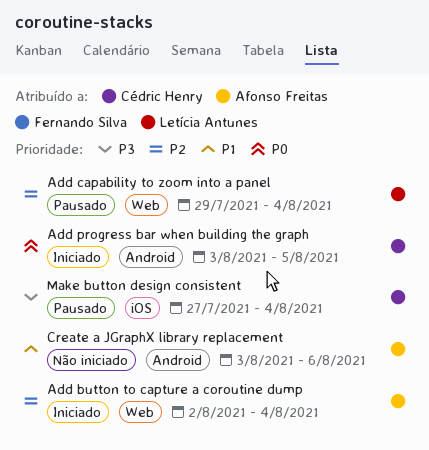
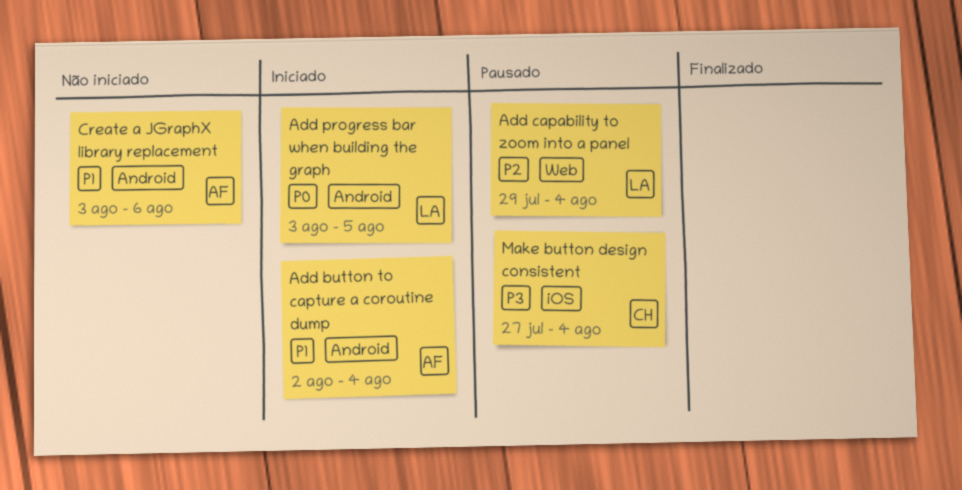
Add button to capture a coroutine dump, priority: P2 -> P1
Add button to capture a coroutine dump, label: Web -> Android
Add progress bar when building the graph, owner: Cédric Henry -> Letícia Antunes

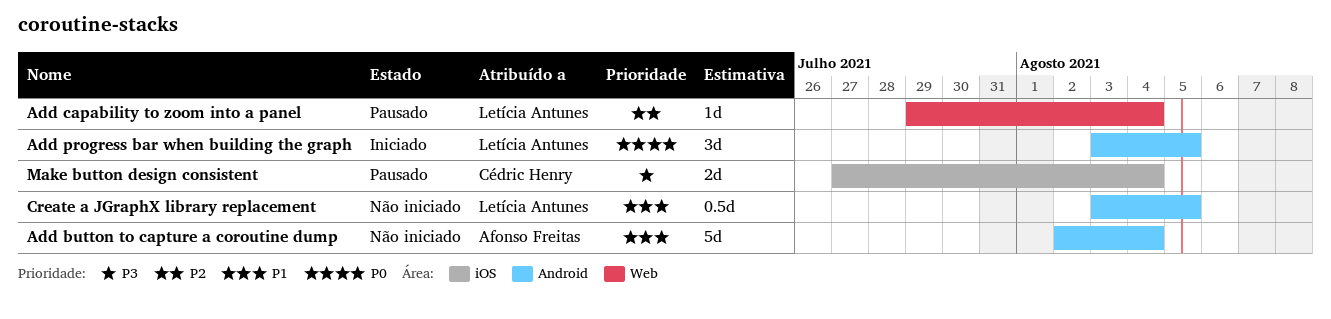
Add button to capture a coroutine dump, status: Iniciado -> Não iniciado
Create a JGraphX library replacement, owner: Afonso Freitas -> Letícia Antunes
Create a JGraphX library replacement, due: Aug 6 -> Aug 5

